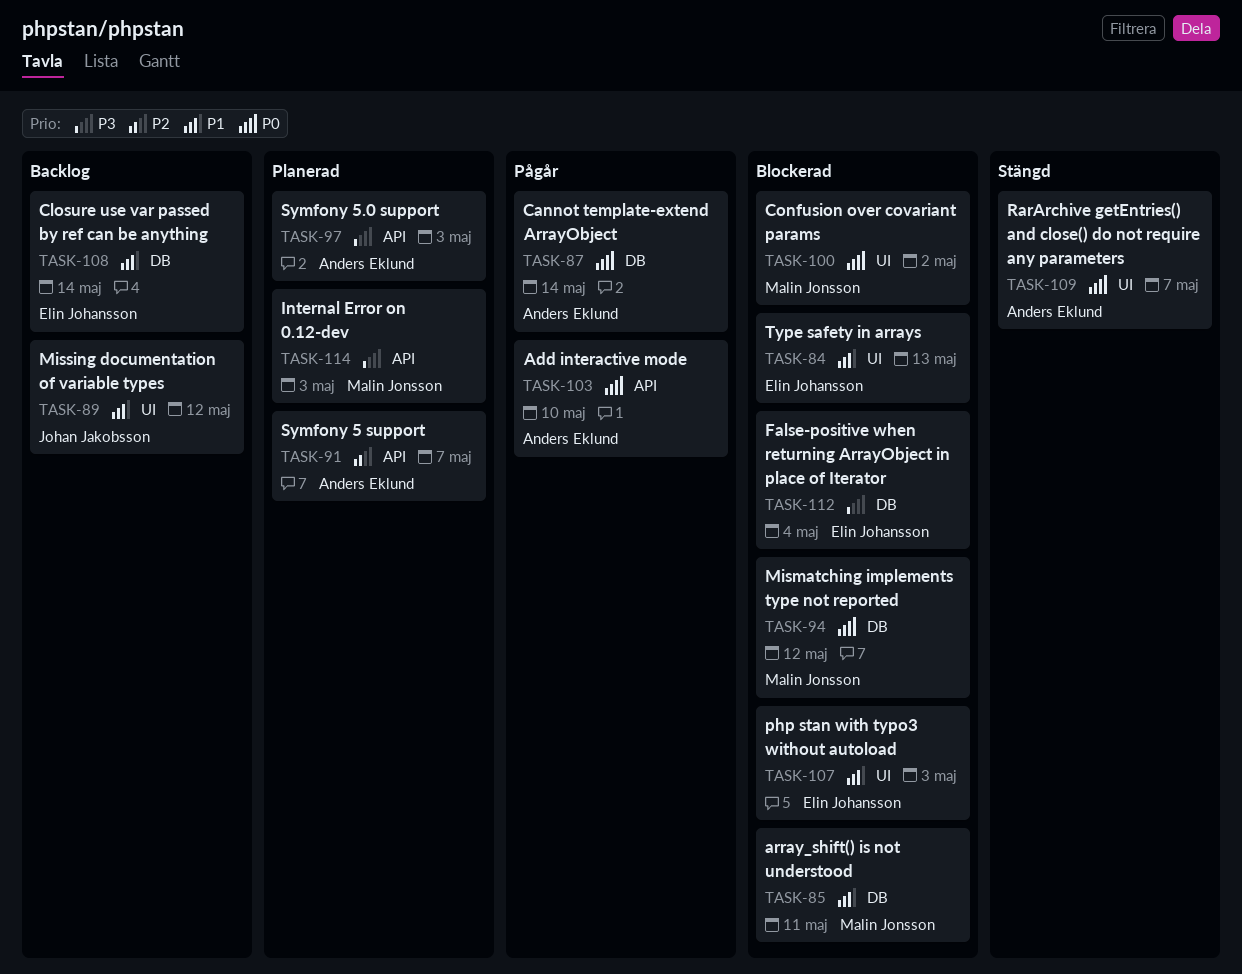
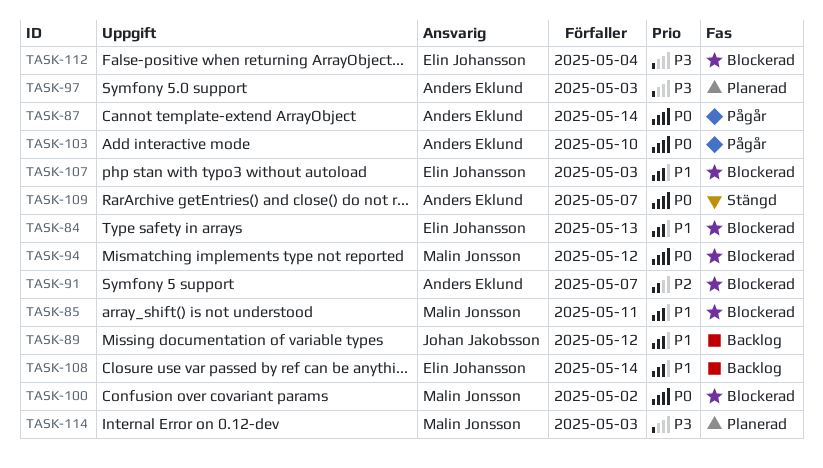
TASK-91, status: Planerad -> Blockerad

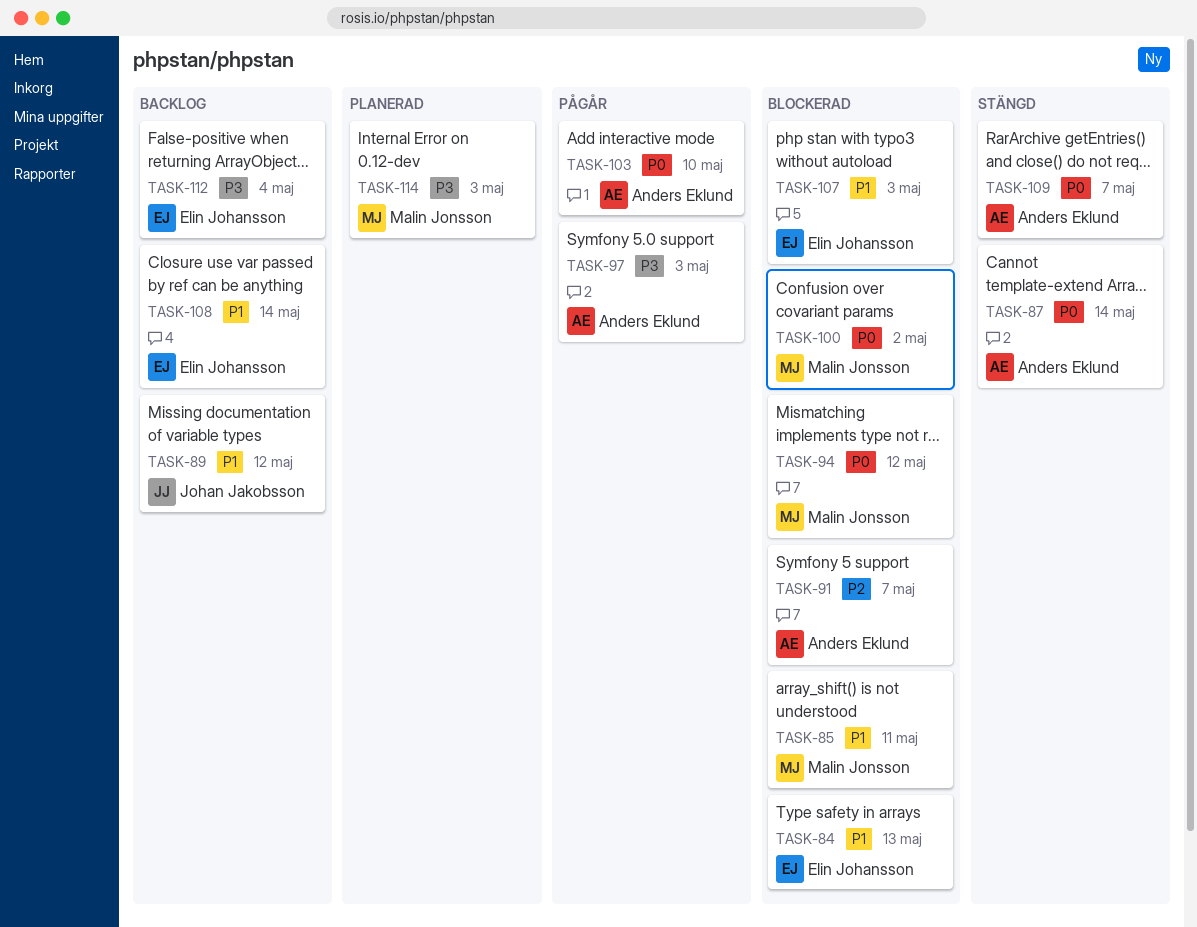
TASK-87, status: Pågår -> Stängd
TASK-97, status: Planerad -> Pågår
TASK-112, status: Blockerad -> Backlog

